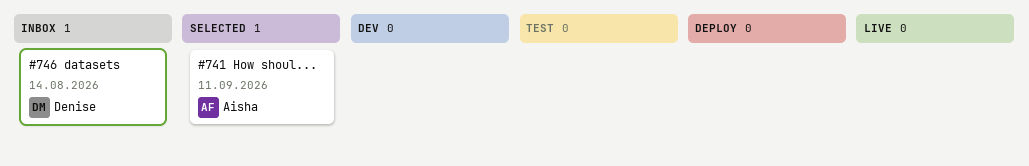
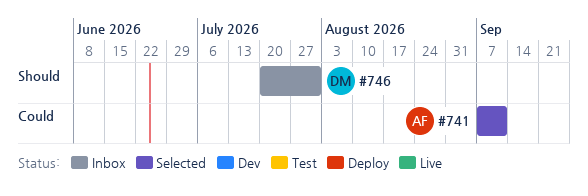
#746, due: Aug 14 -> Jul 31

